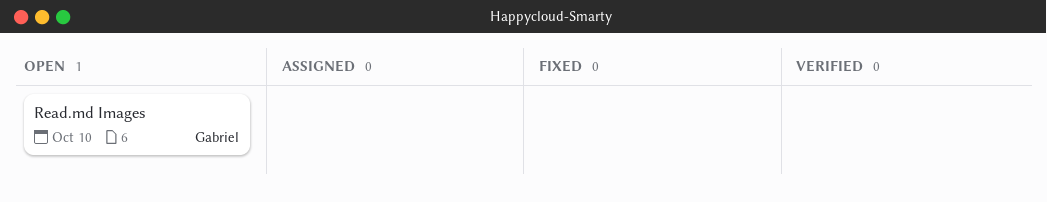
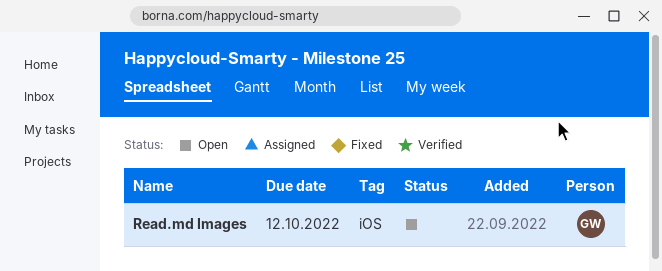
Read.md Images, due: Oct 10 -> Oct 12

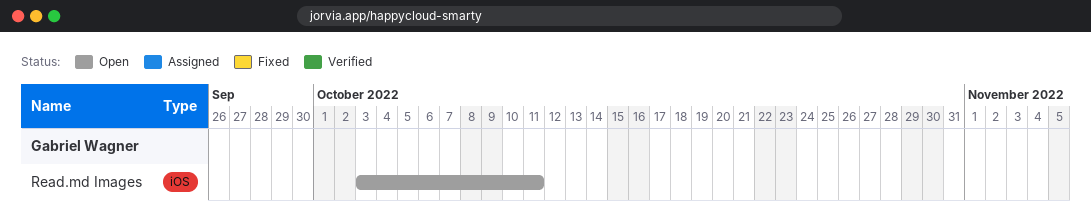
Read.md Images, due: Oct 12 -> Oct 11

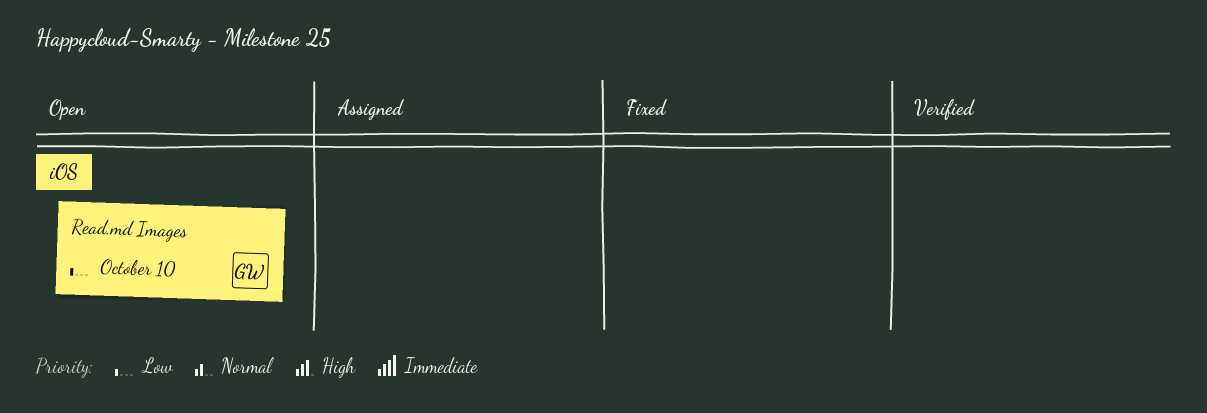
Read.md Images, due: Oct 11 -> Oct 10

